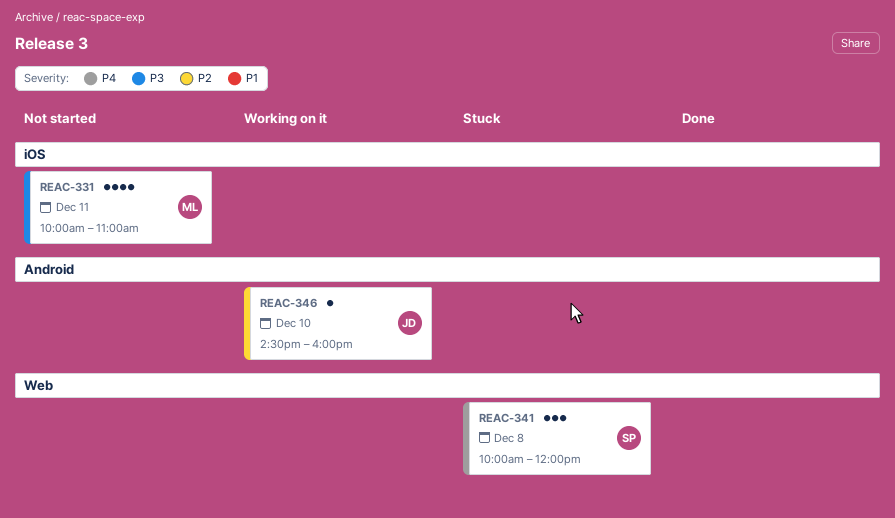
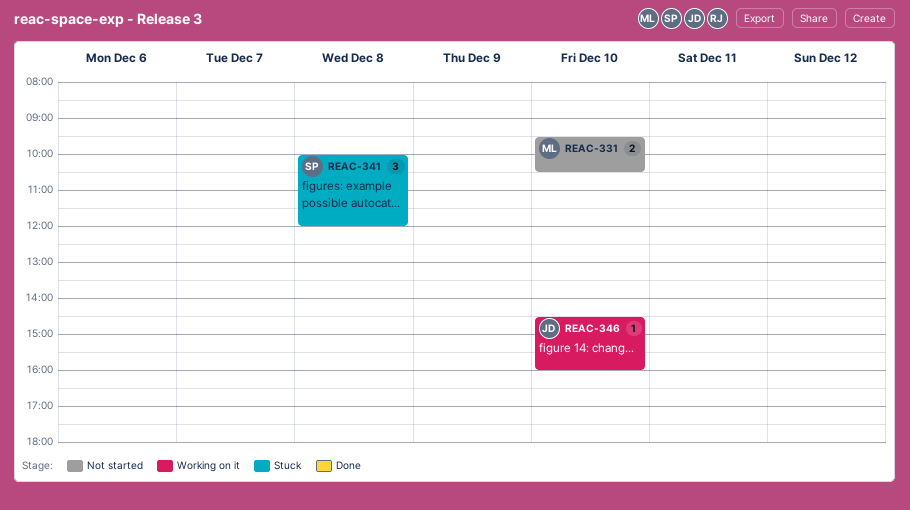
REAC-331, estimate: 4 -> 2
REAC-331, day: Dec 11 -> Dec 10
REAC-331, begins: 10:00 -> 09:30
REAC-331, ends: 11:00 -> 10:30

